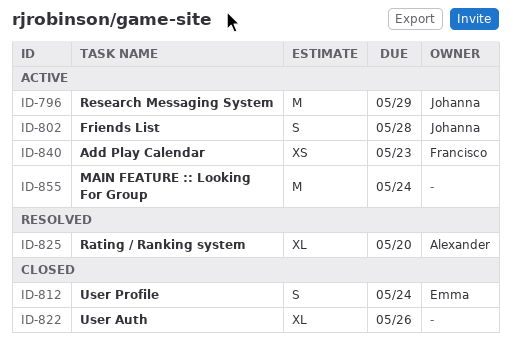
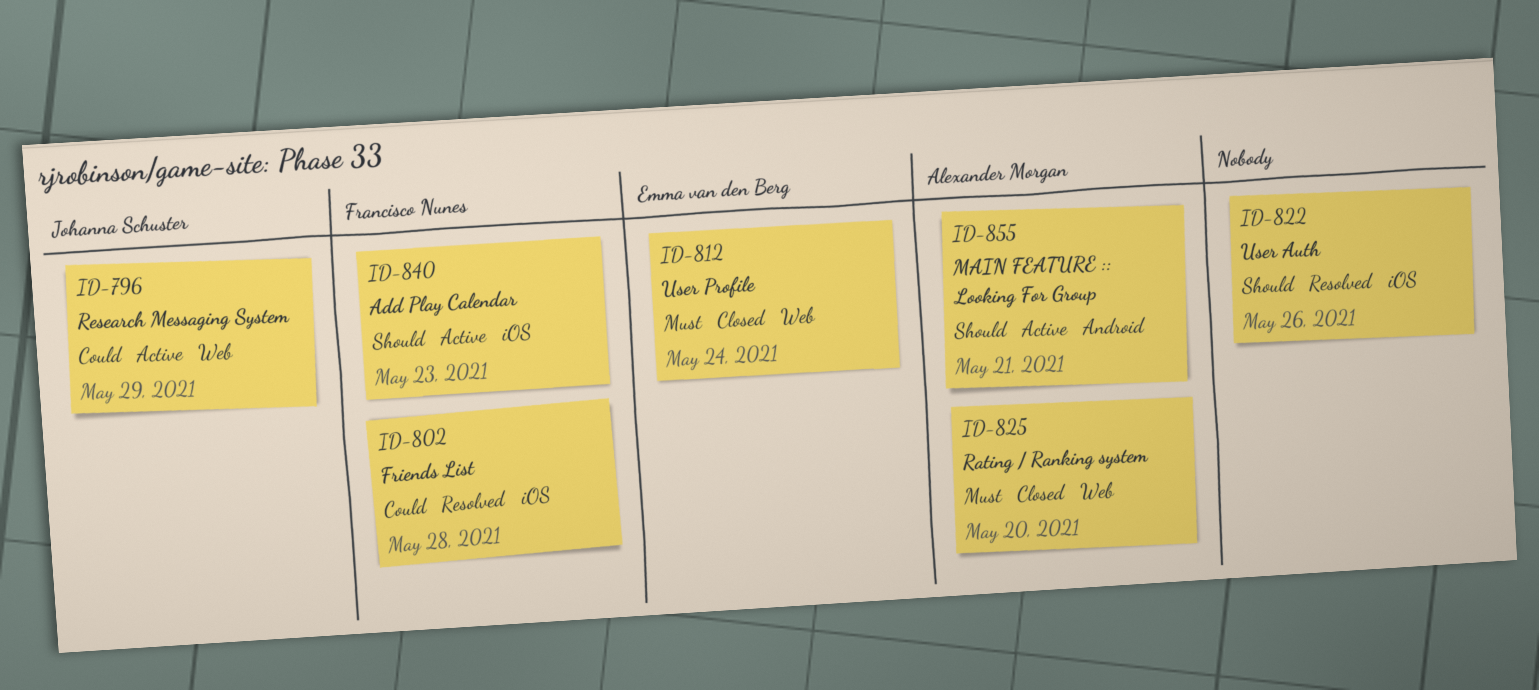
ID-802, status: Active -> Resolved
ID-802, owner: Johanna Schuster -> Francisco Nunes
ID-822, status: Closed -> Resolved
ID-825, status: Resolved -> Closed
ID-855, owner: none -> Alexander Morgan
ID-855, due: May 24 -> May 21

